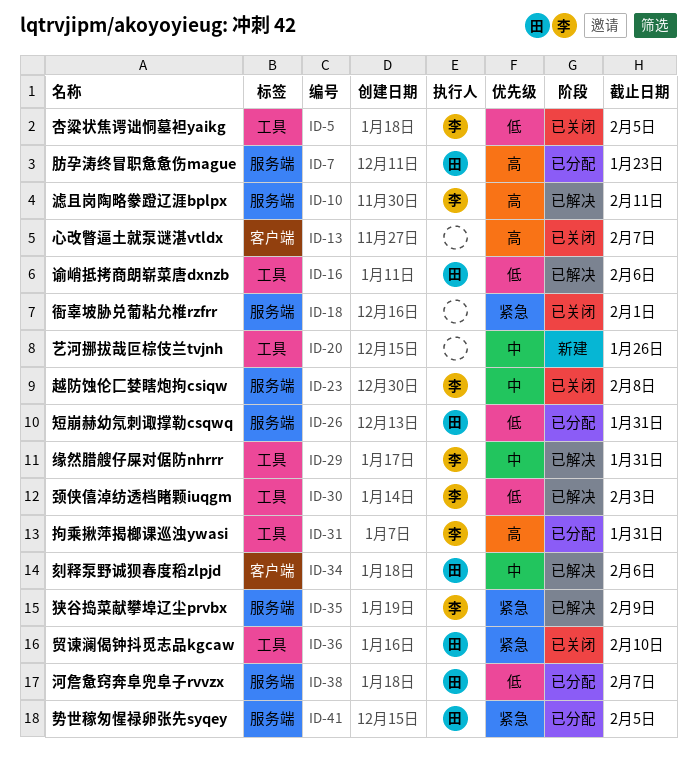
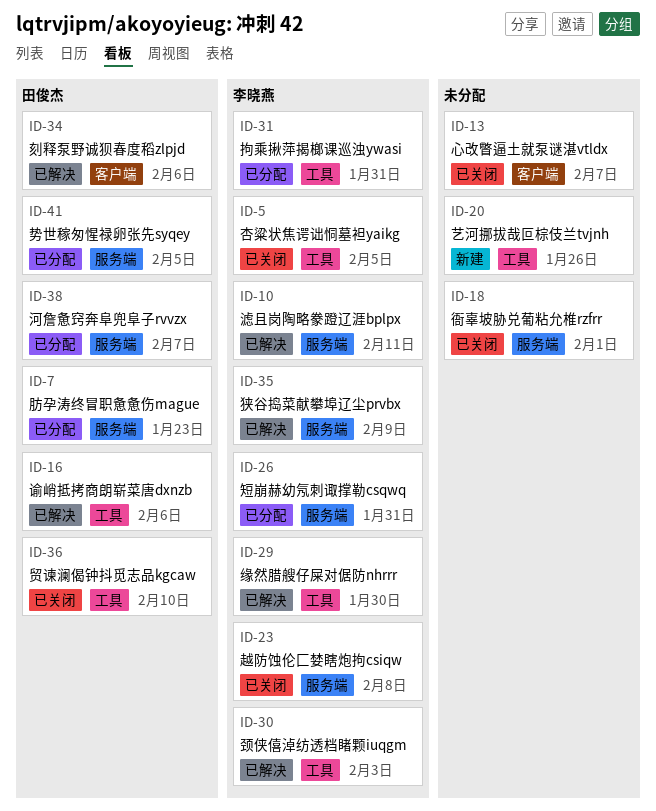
ID-26, owner: 田俊杰 -> 李晓燕
ID-29, due: Jan 31 -> Jan 30

